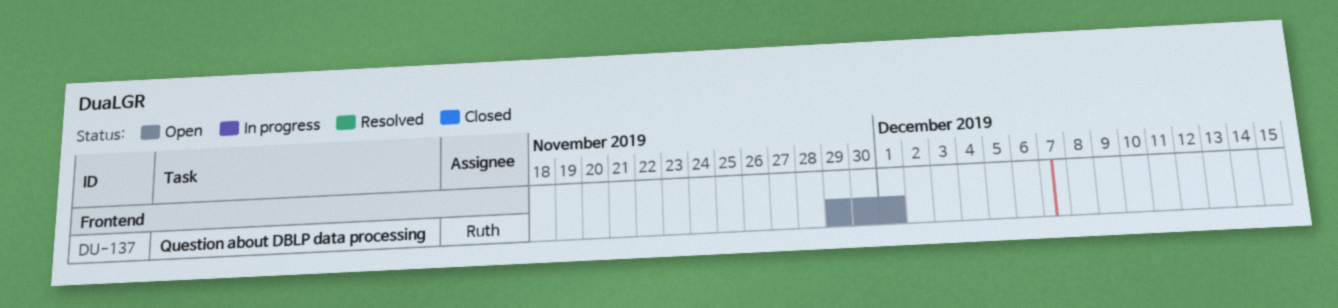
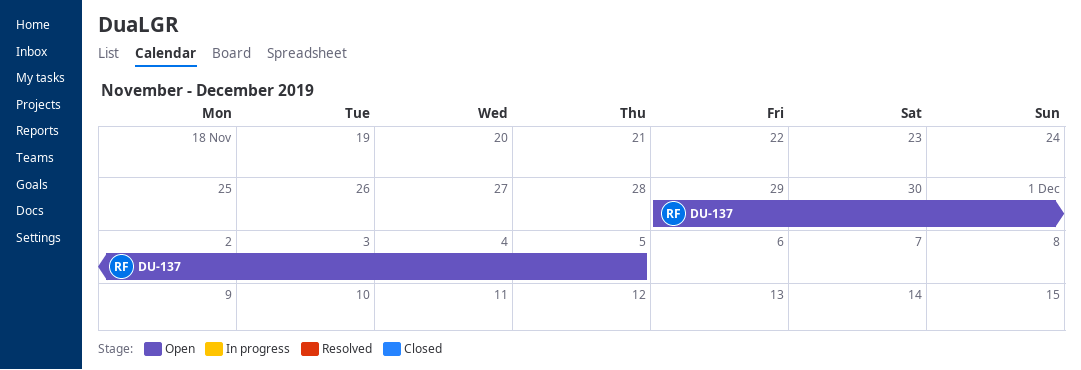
DU-137, due: Dec 1 -> Dec 5

